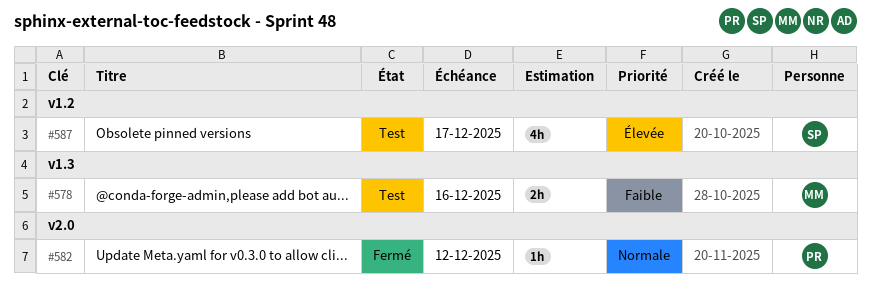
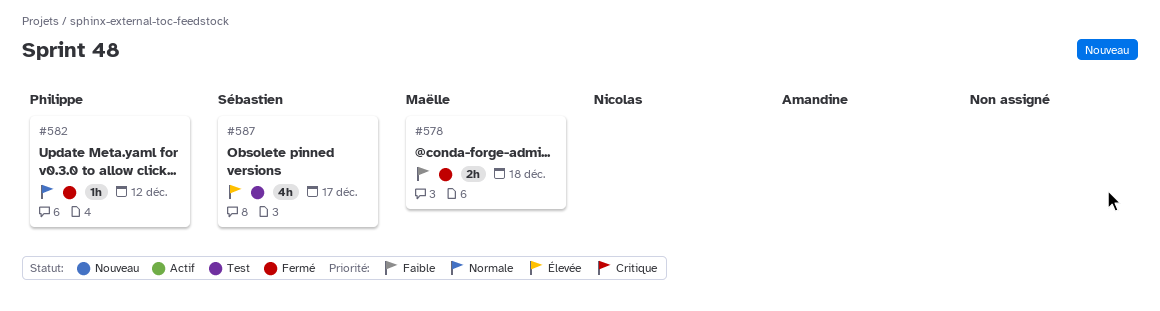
#578, status: Test -> Fermé
#578, due: Dec 16 -> Dec 18

